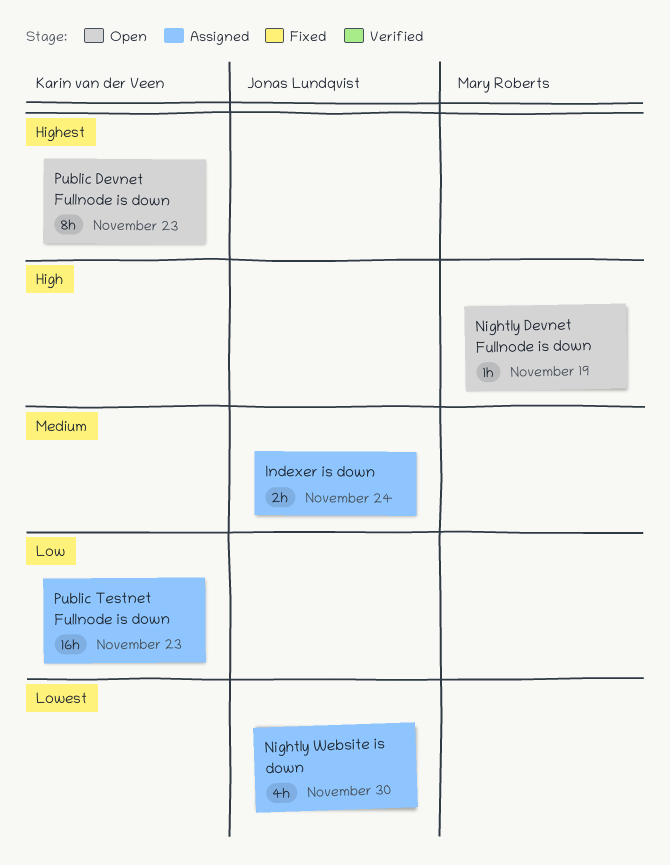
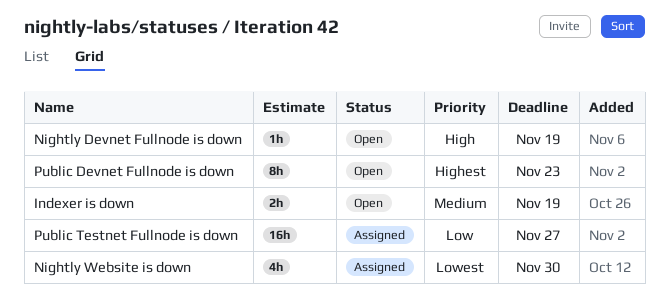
Indexer is down, status: Assigned -> Open
Indexer is down, due: Nov 24 -> Nov 19
Public Testnet Fullnode is down, due: Nov 23 -> Nov 27

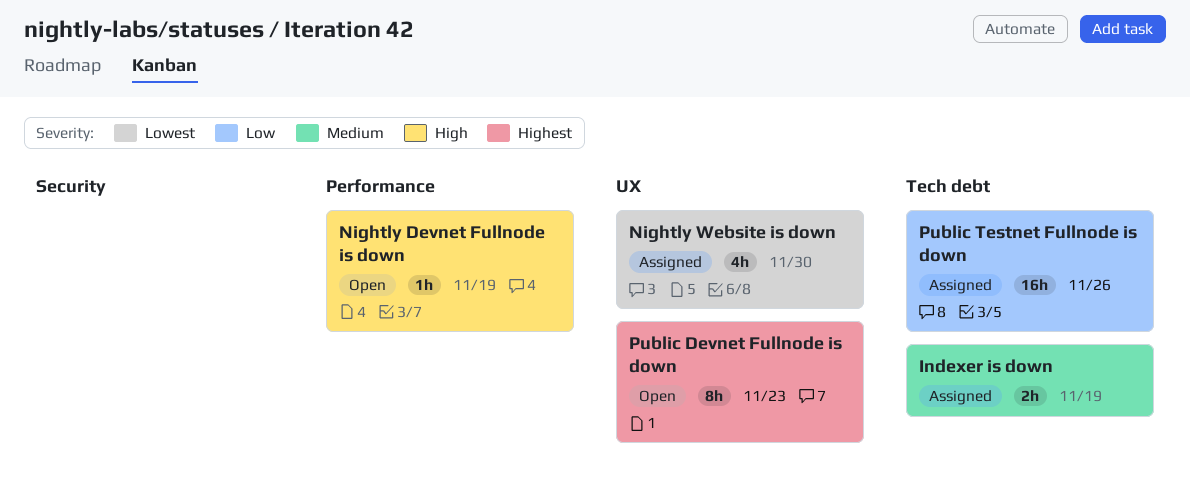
Indexer is down, status: Open -> Assigned
Public Testnet Fullnode is down, due: Nov 27 -> Nov 26

